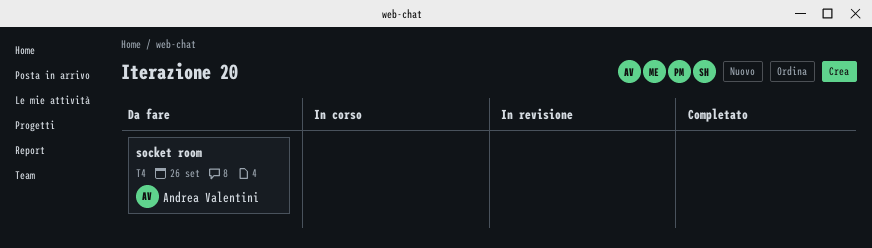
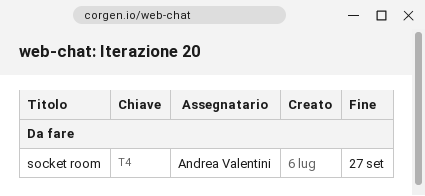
T4, due: Sep 26 -> Sep 27

